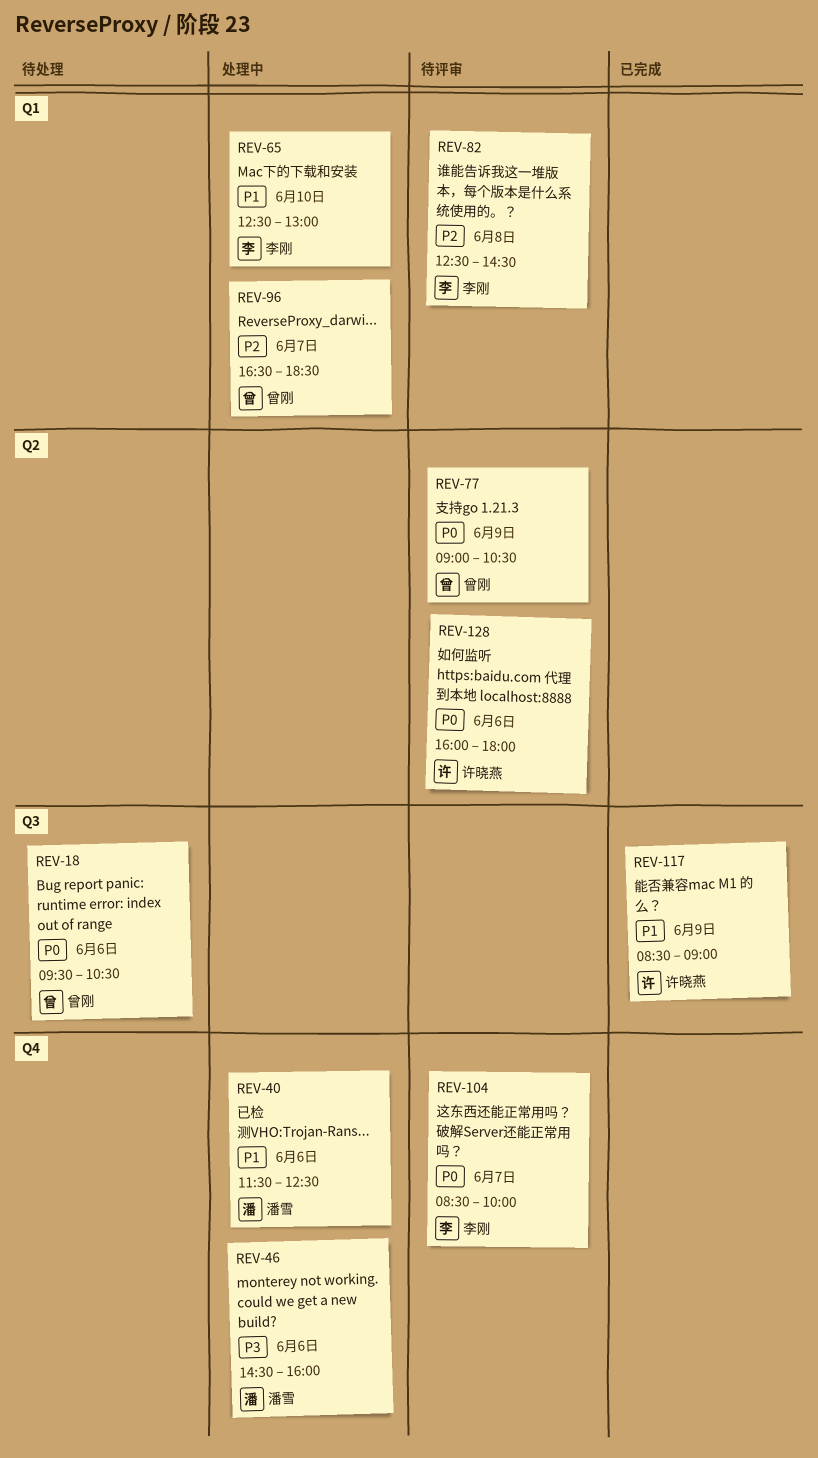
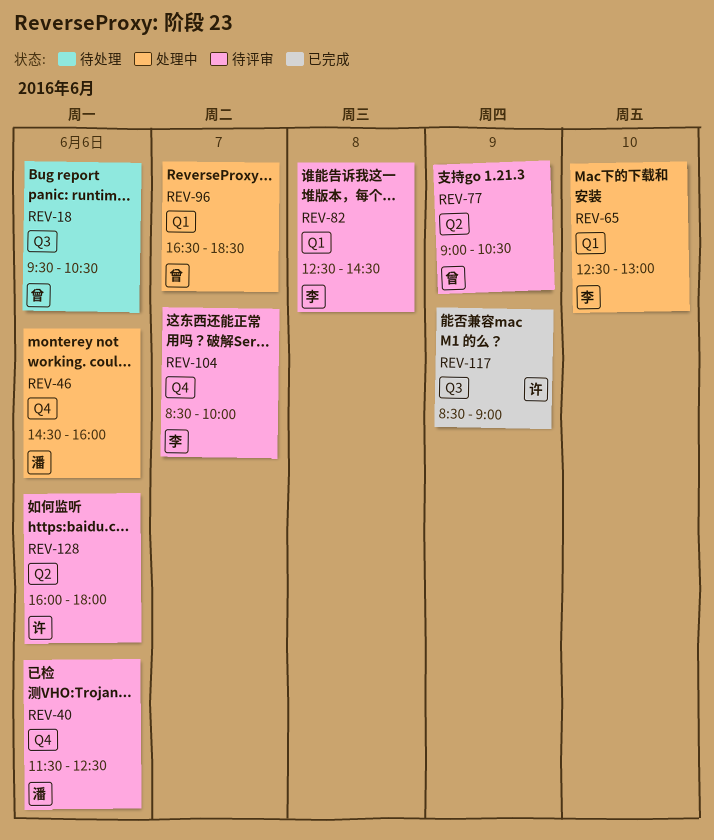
REV-40, status: 处理中 -> 待评审

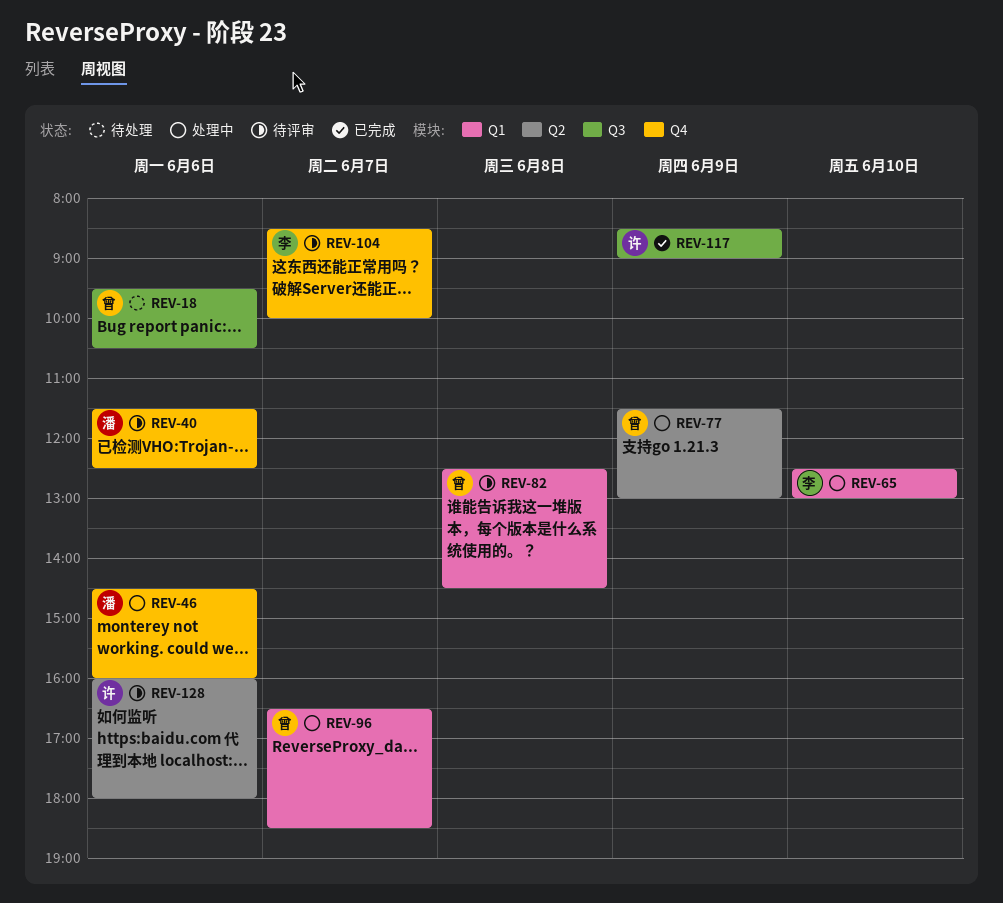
REV-77, status: 待评审 -> 处理中
REV-77, begins: 09:00 -> 11:30
REV-77, ends: 10:30 -> 13:00
REV-82, owner: 李 -> 曾

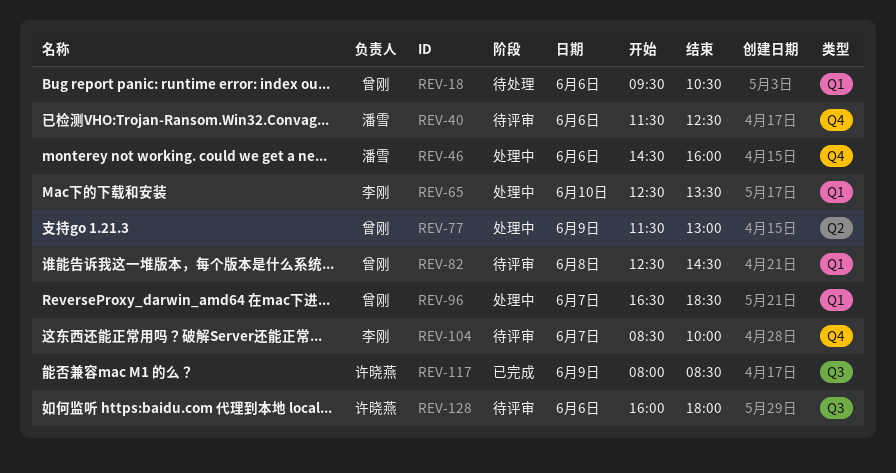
REV-18, label: Q3 -> Q1
REV-65, ends: 13:00 -> 13:30
REV-117, begins: 08:30 -> 08:00
REV-117, ends: 09:00 -> 08:30
REV-128, label: Q2 -> Q3

